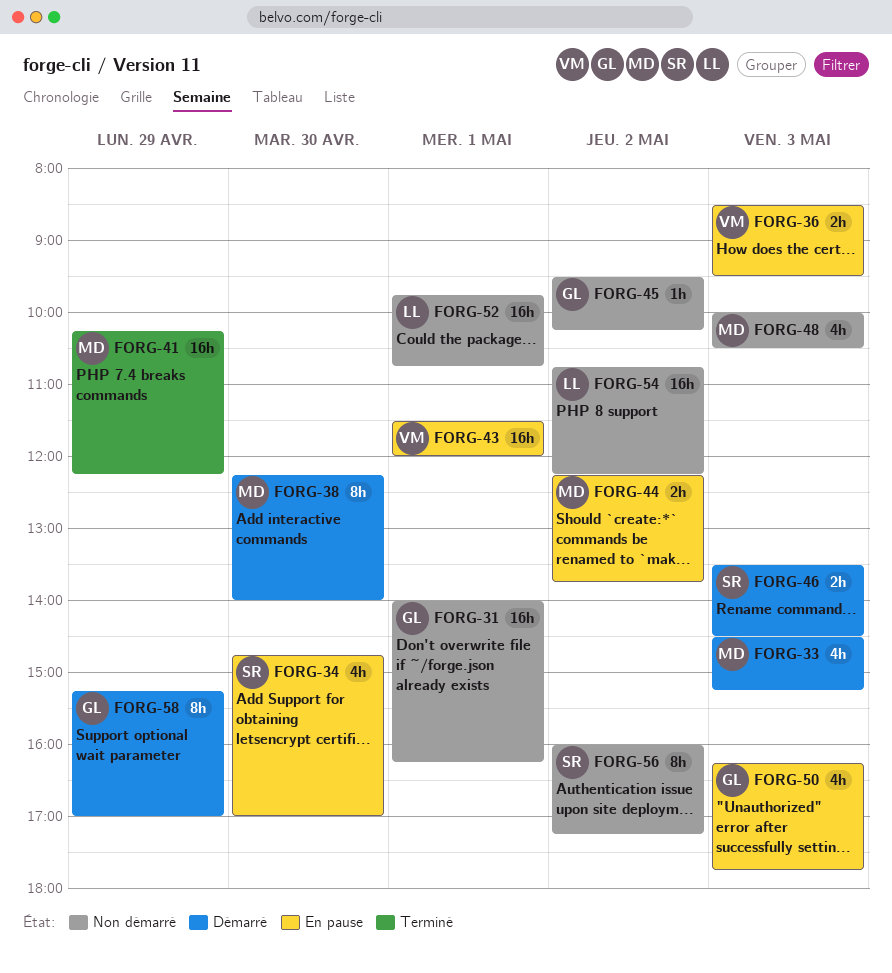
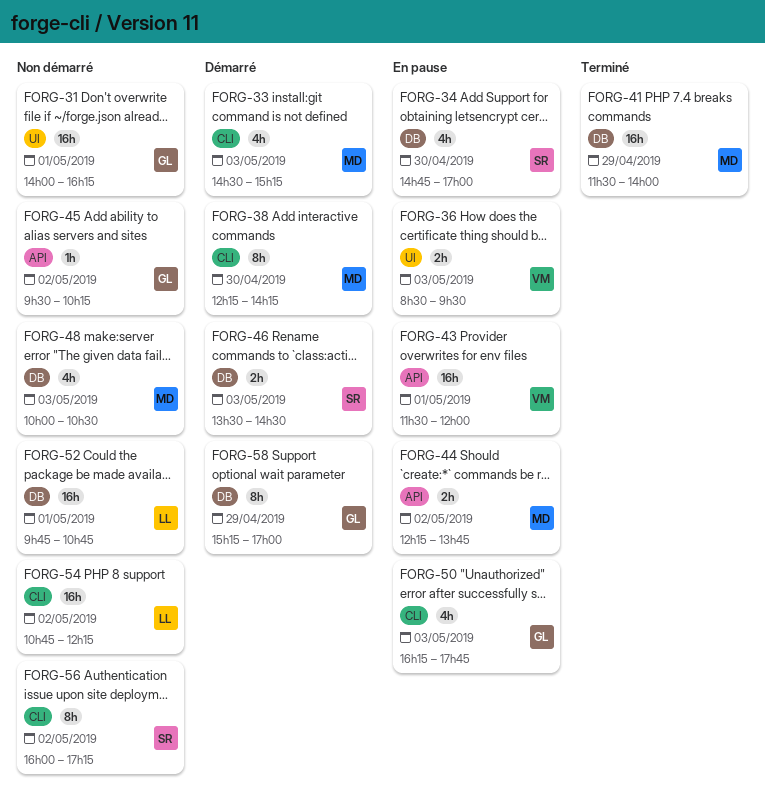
FORG-38, ends: 14:00 -> 14:15
FORG-41, begins: 10:15 -> 11:30
FORG-41, ends: 12:15 -> 14:00

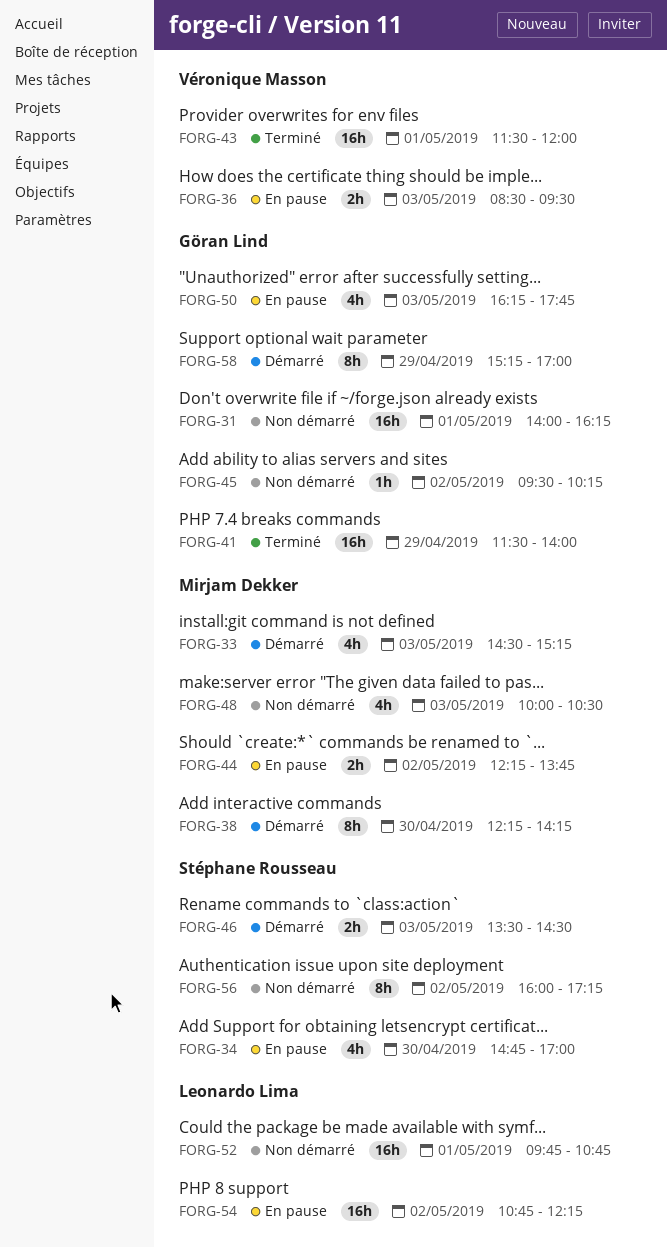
FORG-41, owner: Mirjam Dekker -> Göran Lind
FORG-43, status: En pause -> Terminé
FORG-54, status: Non démarré -> En pause

